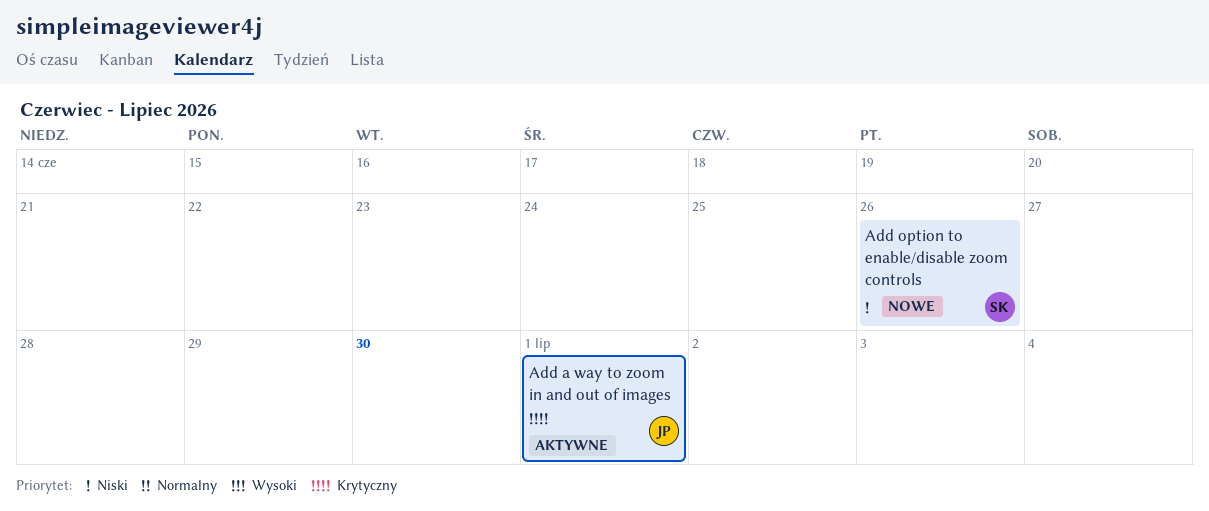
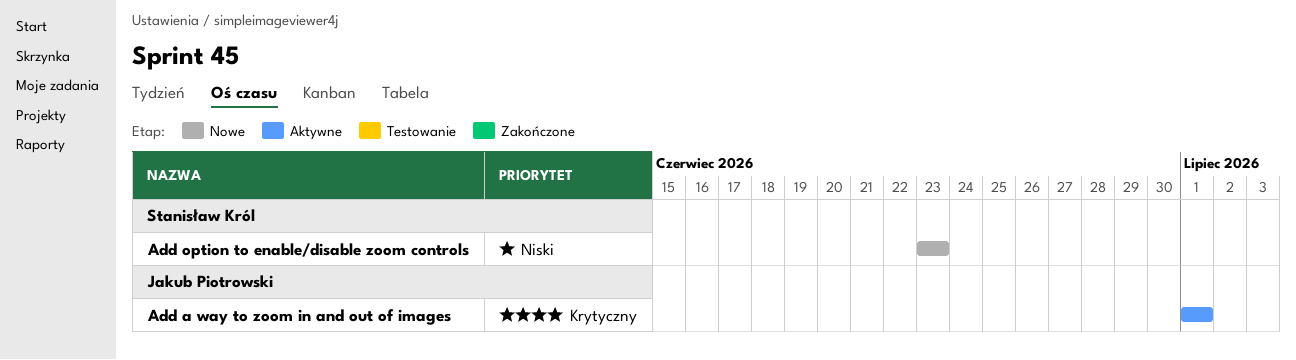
Add option to enable/disable zoom controls, due: Jun 26 -> Jun 23

